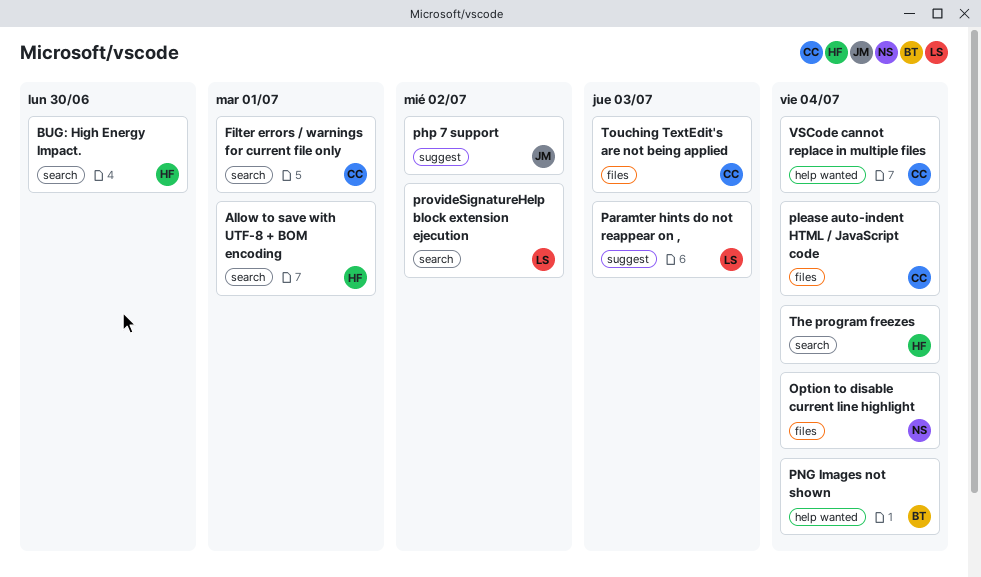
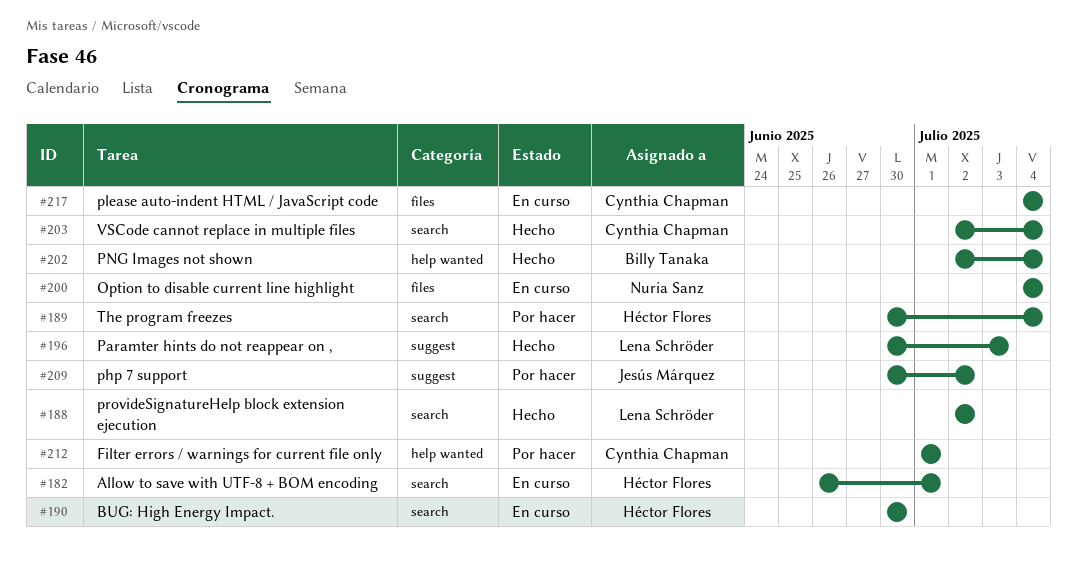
Filter errors / warnings for current file only, label: search -> help wanted
Touching TextEdit's are not being applied: present -> none
VSCode cannot replace in multiple files, label: help wanted -> search

